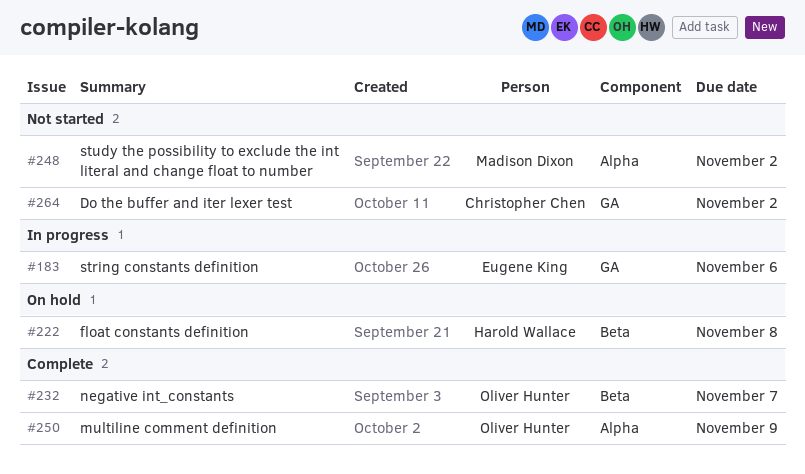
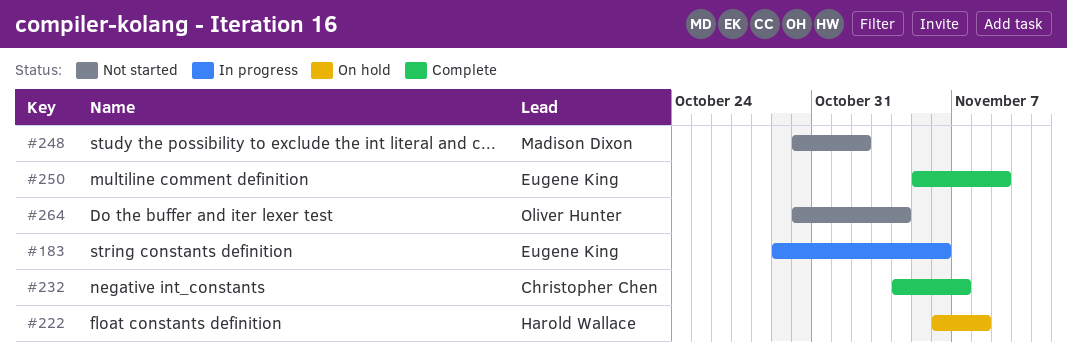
#232, owner: Oliver Hunter -> Christopher Chen
#250, owner: Oliver Hunter -> Eugene King
#264, owner: Christopher Chen -> Oliver Hunter
#264, due: Nov 2 -> Nov 4

